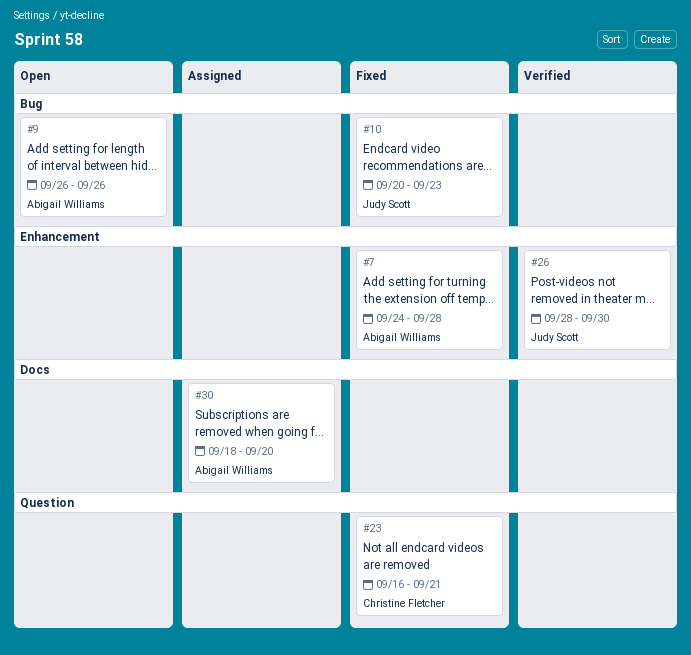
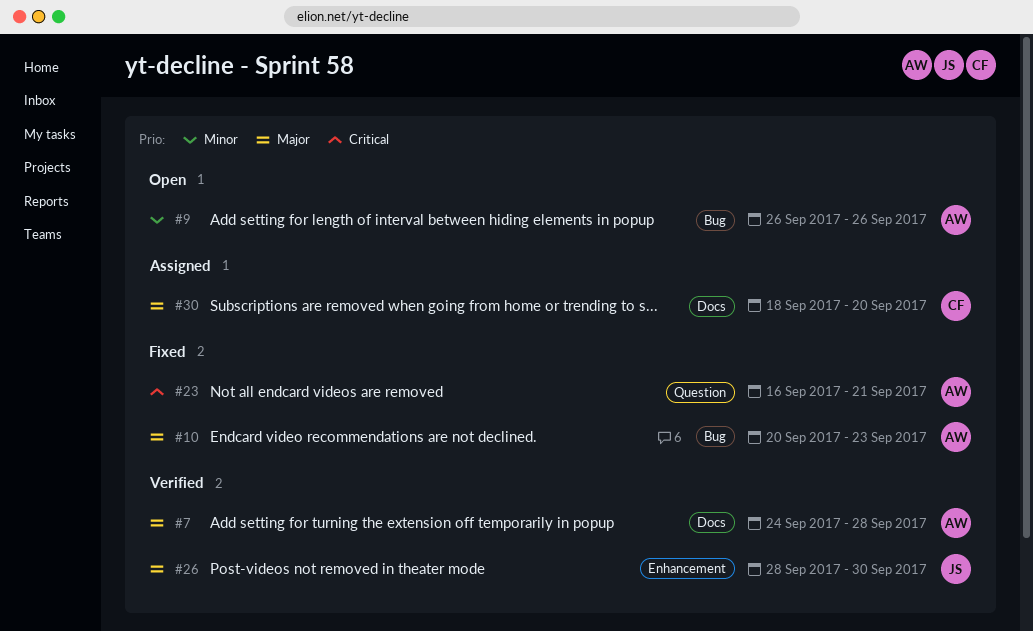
#7, status: Fixed -> Verified
#7, label: Enhancement -> Docs
#10, owner: Judy Scott -> Abigail Williams
#23, owner: Christine Fletcher -> Abigail Williams
#30, owner: Abigail Williams -> Christine Fletcher

